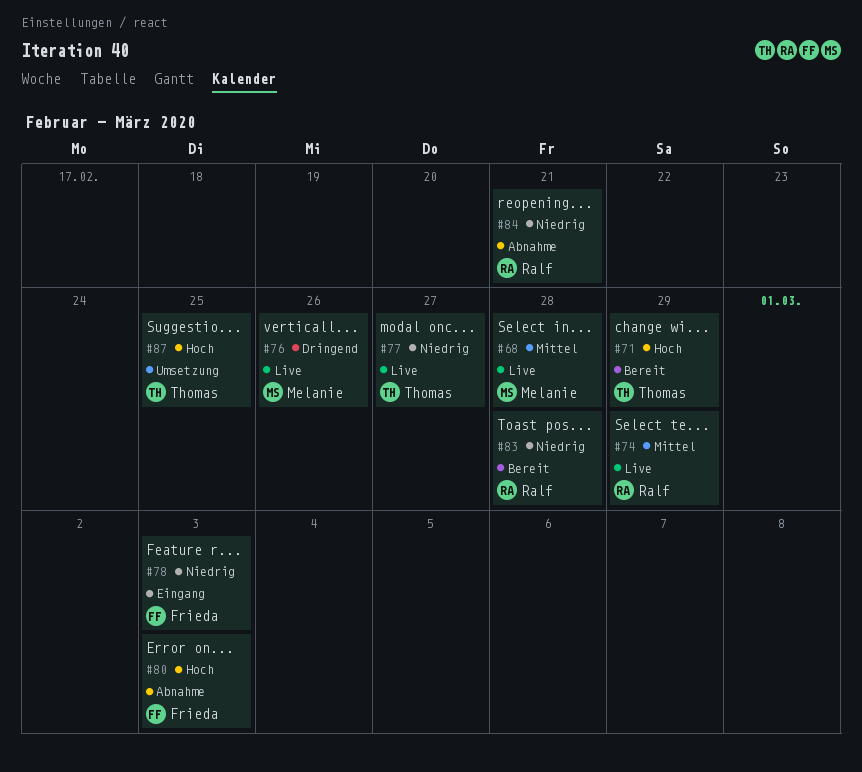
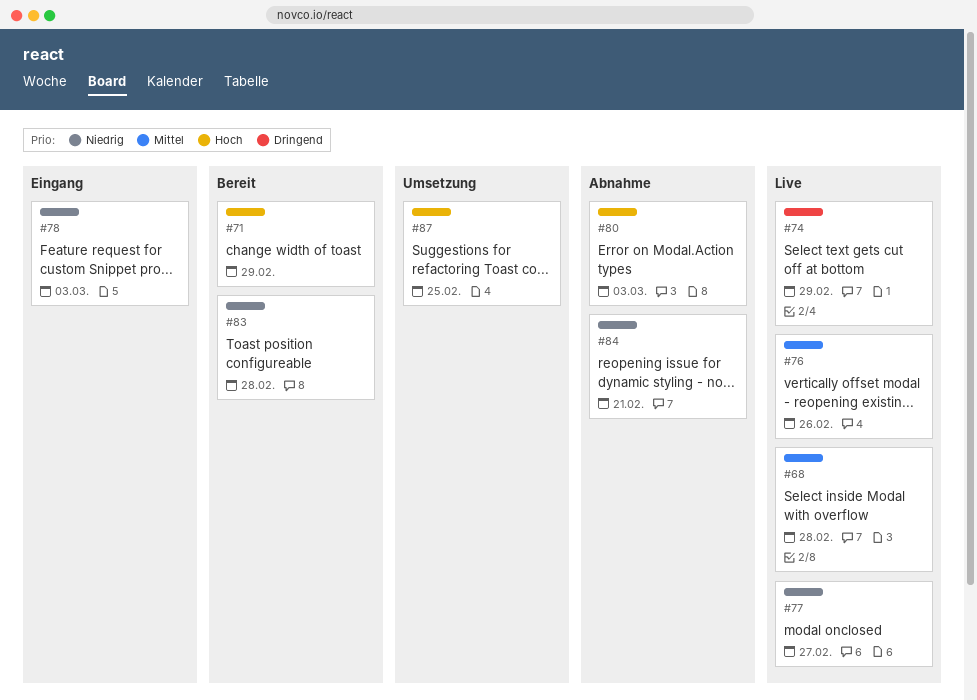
#74, priority: Mittel -> Dringend
#76, priority: Dringend -> Mittel

